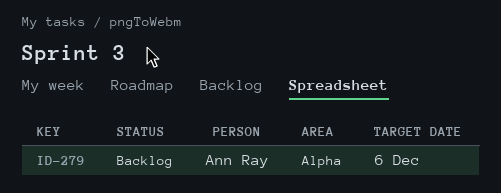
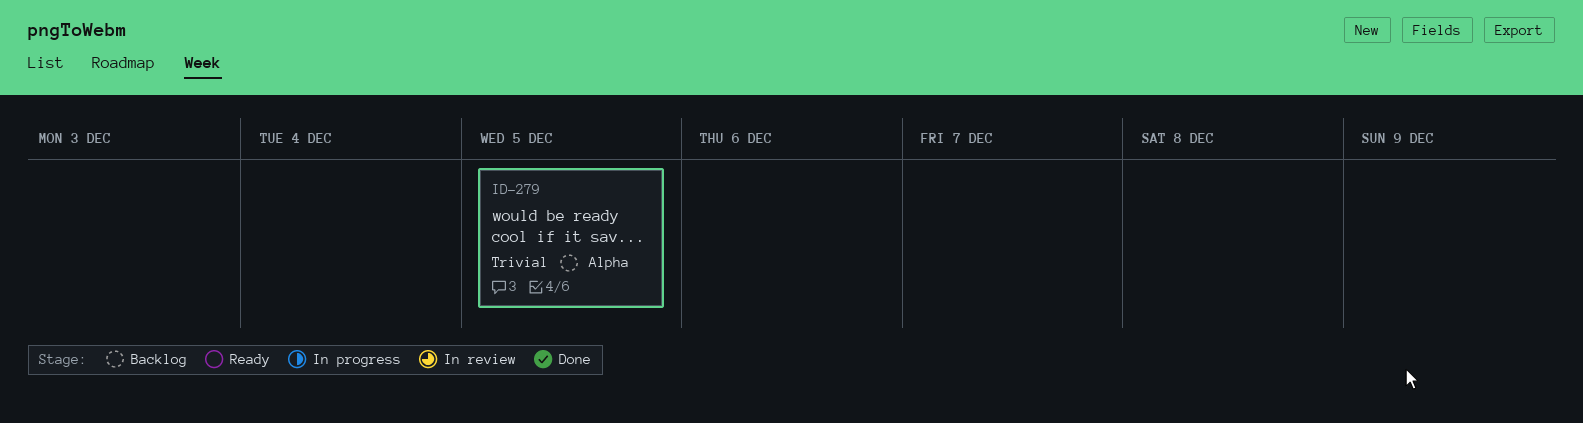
ID-279, due: Dec 6 -> Dec 5

